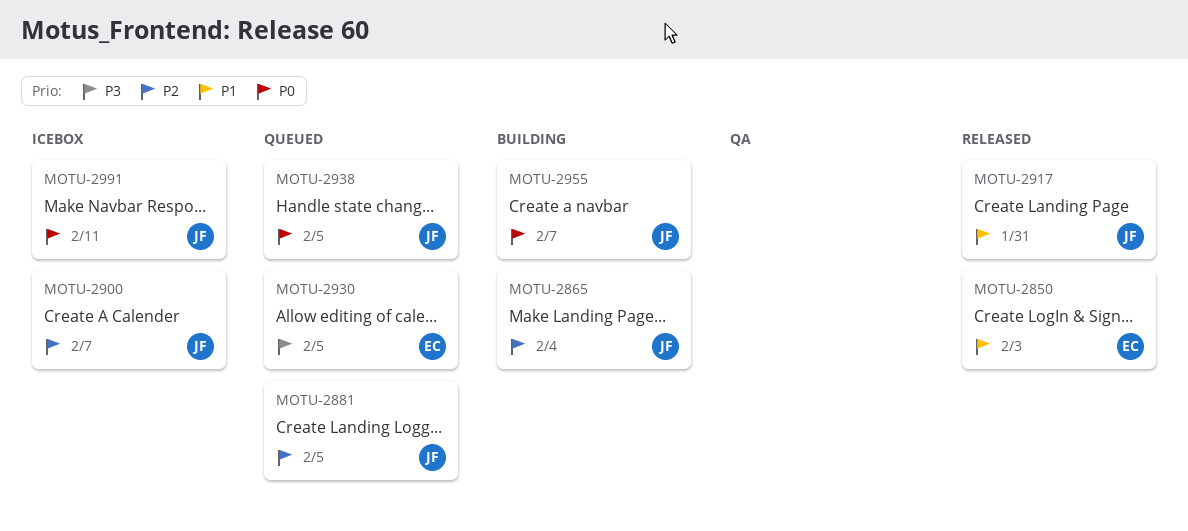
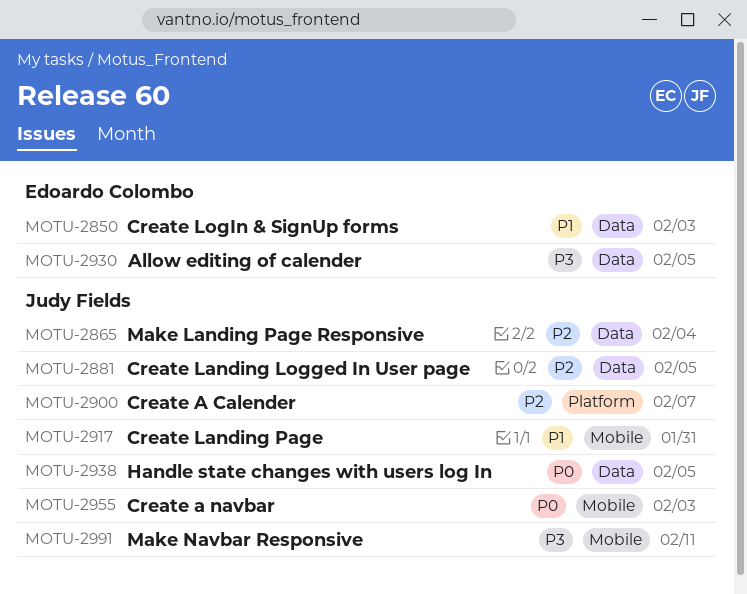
MOTU-2955, due: Feb 7 -> Feb 3
MOTU-2991, priority: P0 -> P3

